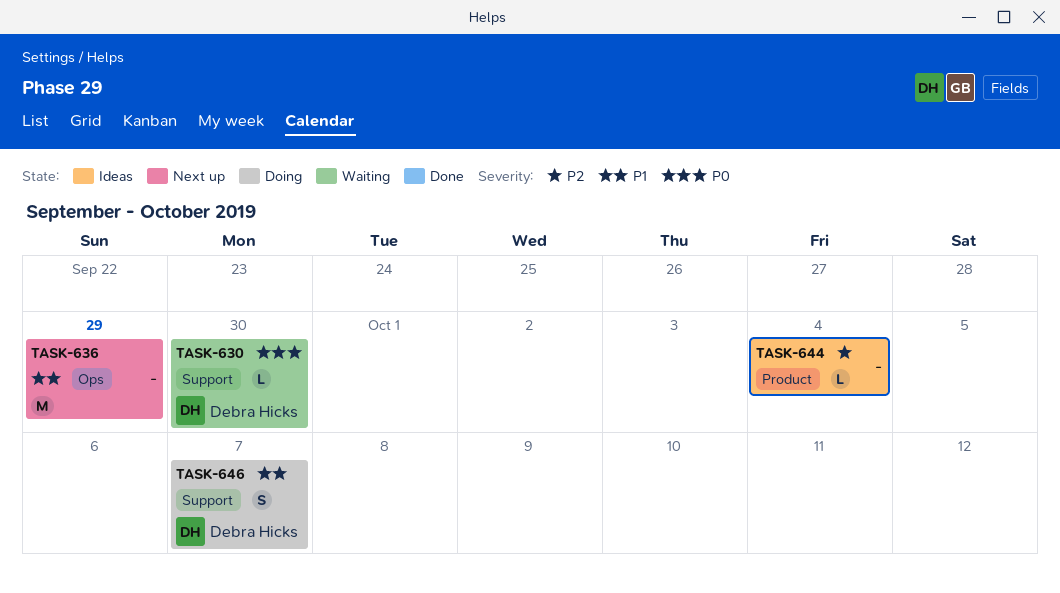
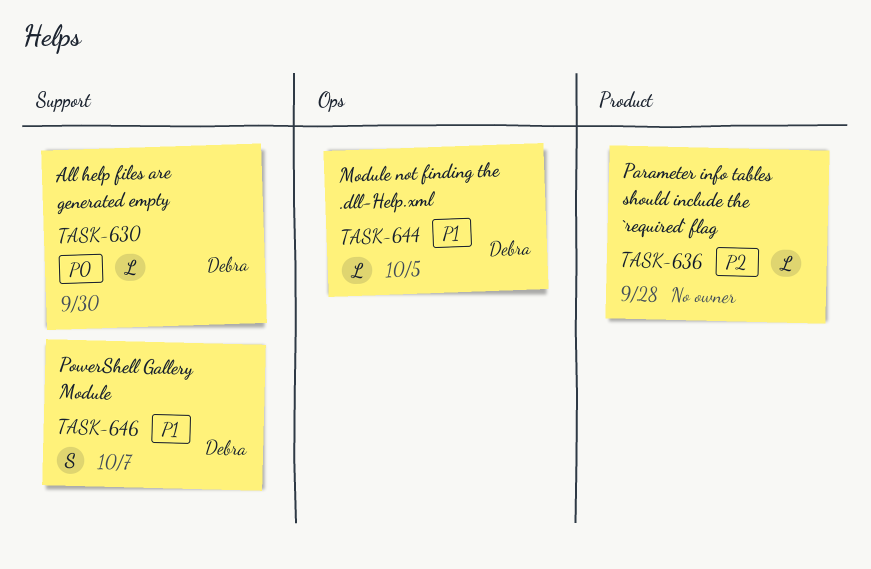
TASK-636, priority: P1 -> P2
TASK-636, label: Ops -> Product
TASK-636, estimate: M -> L
TASK-636, due: Sep 29 -> Sep 28
TASK-644, owner: none -> Debra Hicks
TASK-644, priority: P2 -> P1
TASK-644, label: Product -> Ops
TASK-644, due: Oct 4 -> Oct 5

